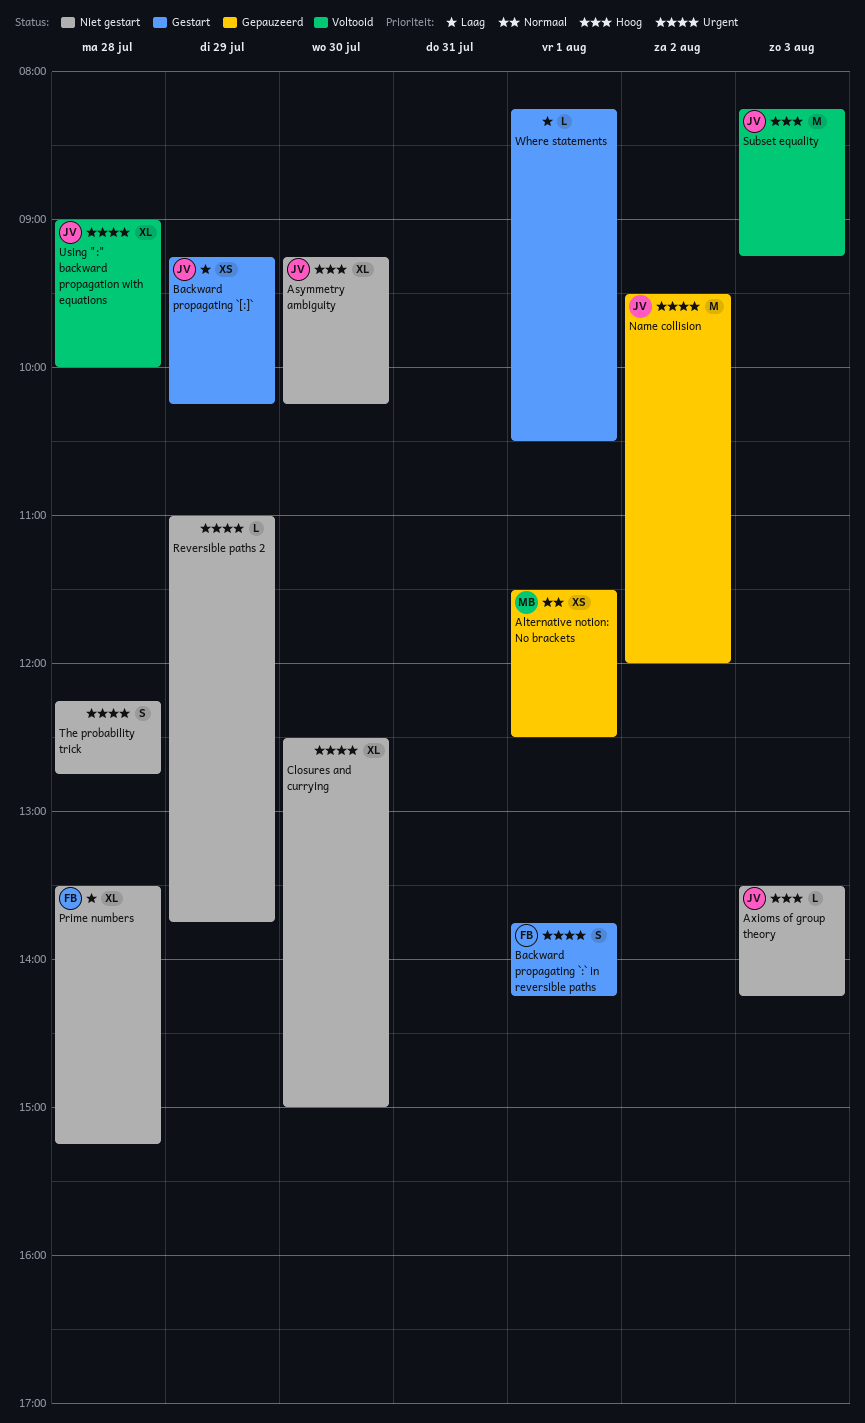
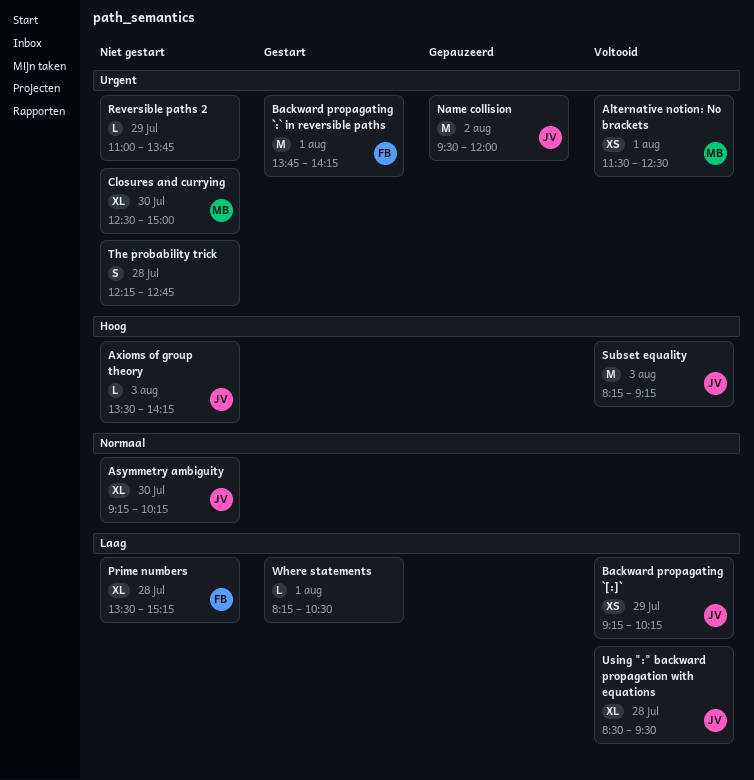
Alternative notion: No brackets, status: Gepauzeerd -> Voltooid
Alternative notion: No brackets, priority: Normaal -> Urgent
Asymmetry ambiguity, priority: Hoog -> Normaal
Backward propagating `:` in reversible paths, estimate: S -> M
Backward propagating `[:]`, status: Gestart -> Voltooid
Closures and currying, owner: none -> MB
Using ":" backward propagation with equations, priority: Urgent -> Laag
Using ":" backward propagation with equations, begins: 09:00 -> 08:30
Using ":" backward propagation with equations, ends: 10:00 -> 09:30

